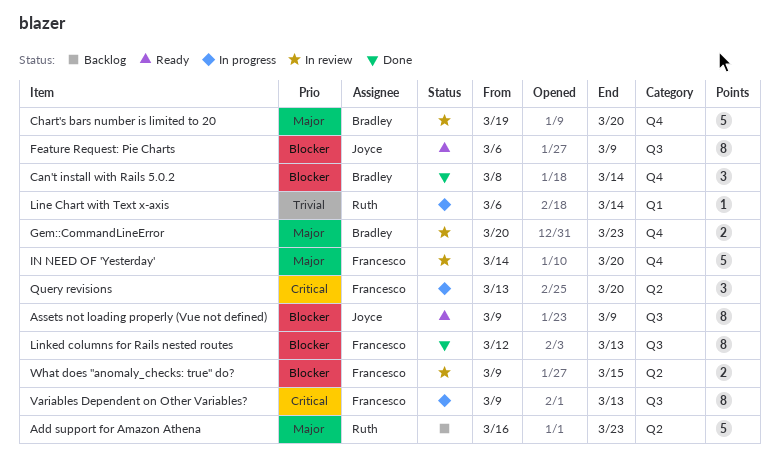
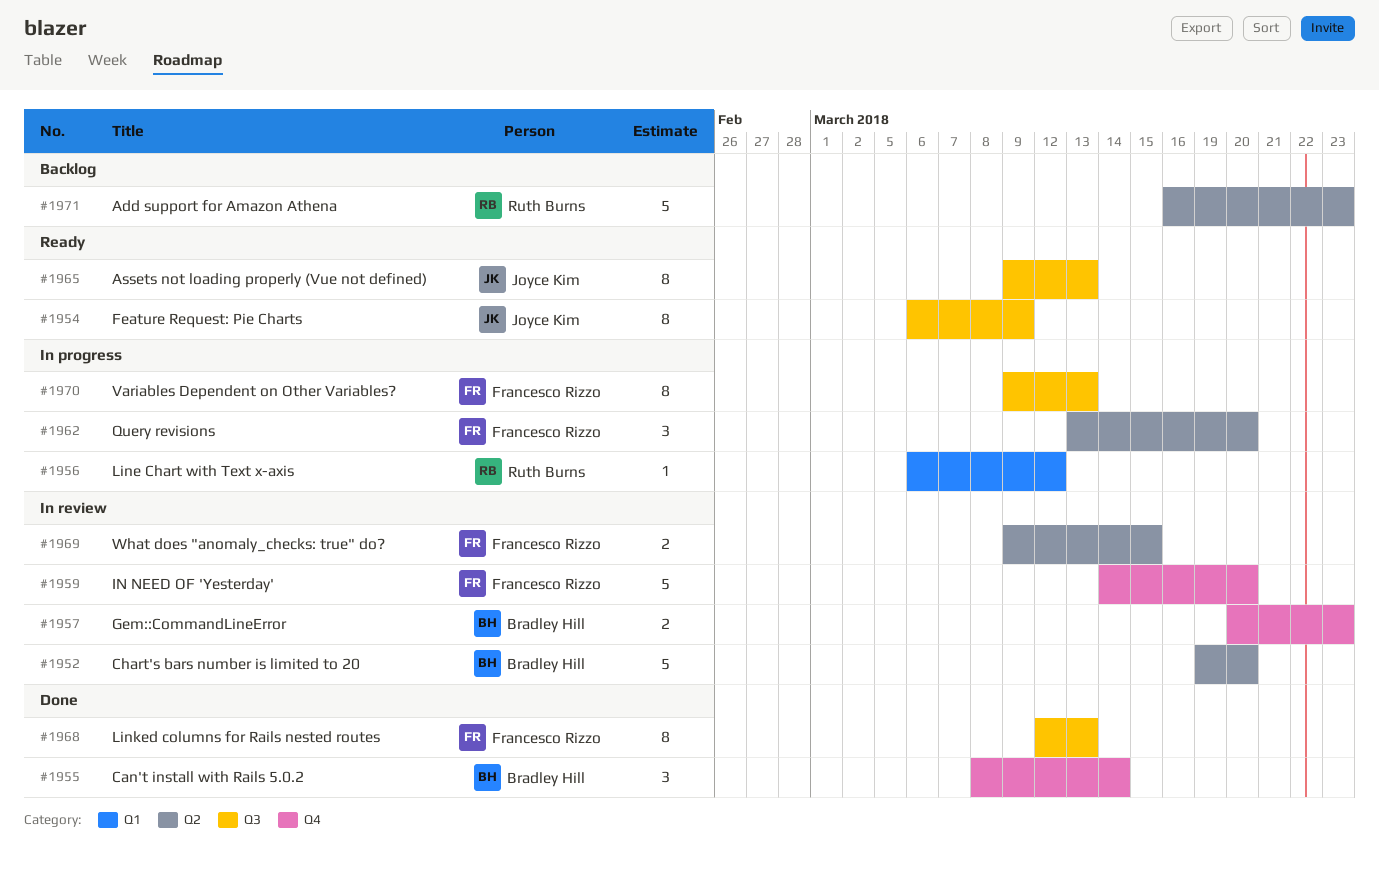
Assets not loading properly (Vue not defined), due: Mar 9 -> Mar 13
Chart's bars number is limited to 20, label: Q4 -> Q2
Line Chart with Text x-axis, due: Mar 14 -> Mar 12

